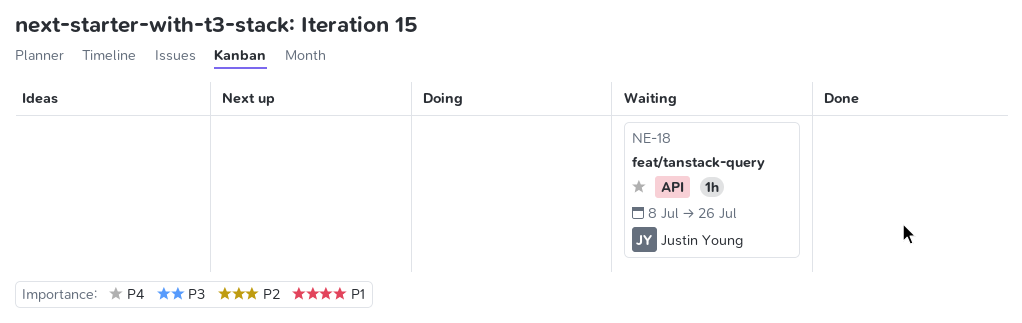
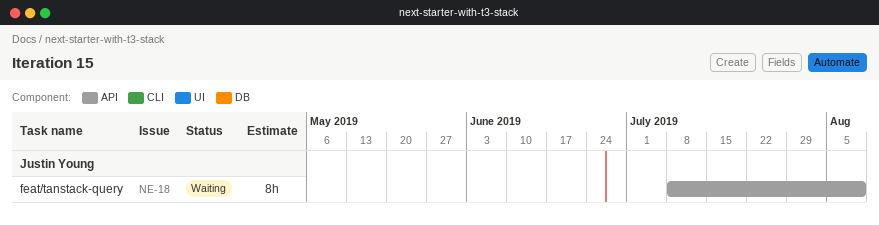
NE-18, estimate: 1h -> 8h
NE-18, due: Jul 26 -> Aug 9

